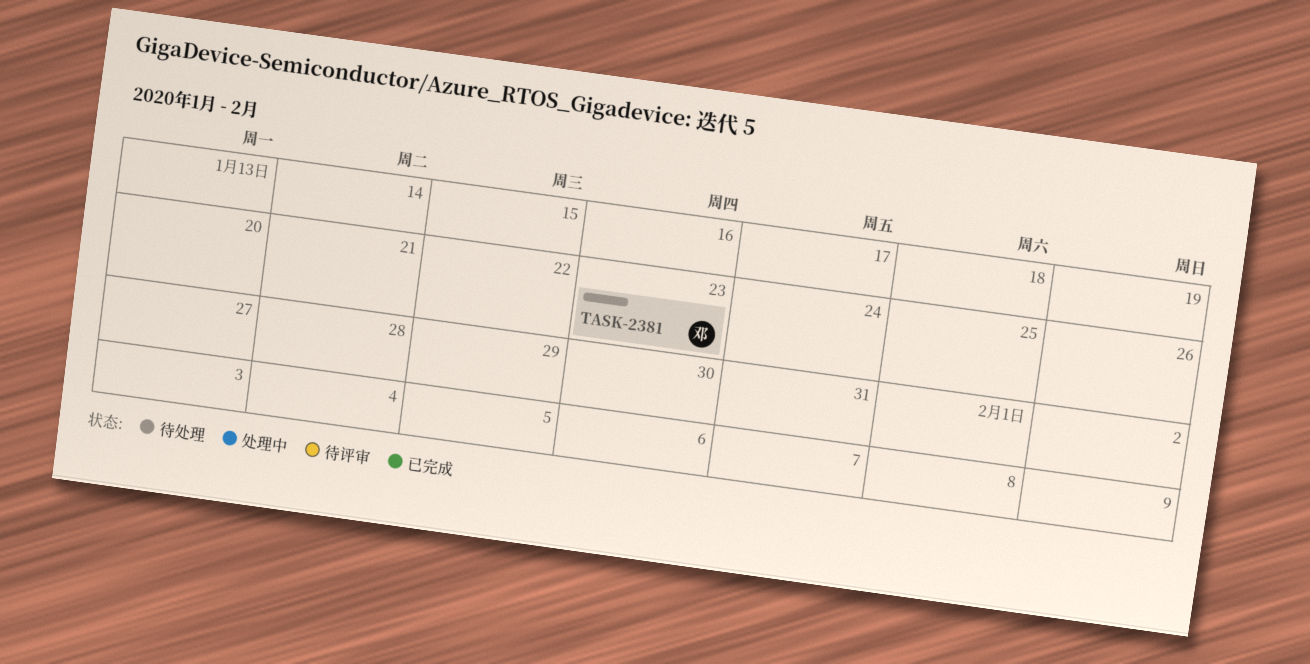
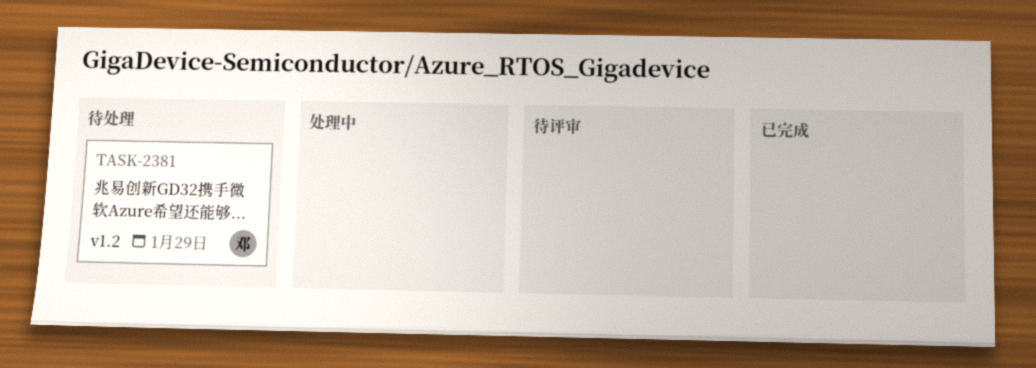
TASK-2381, due: Jan 23 -> Jan 29

